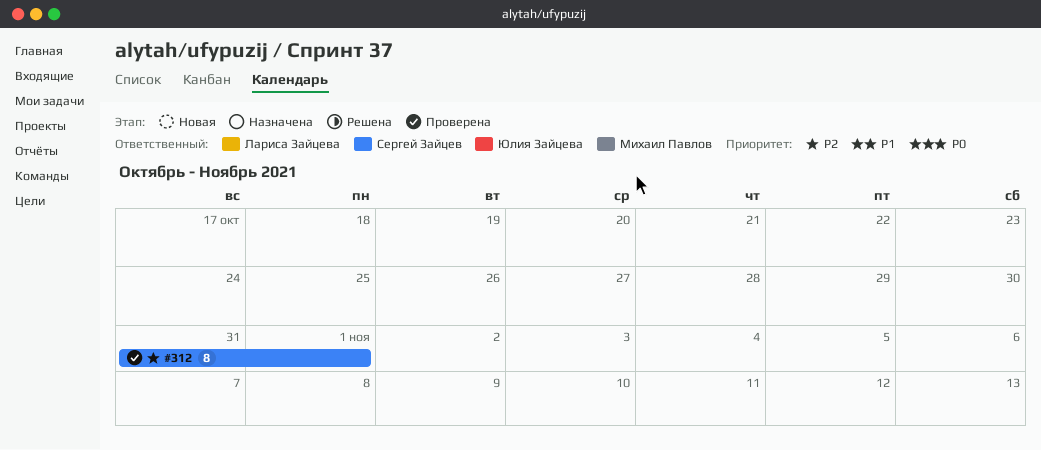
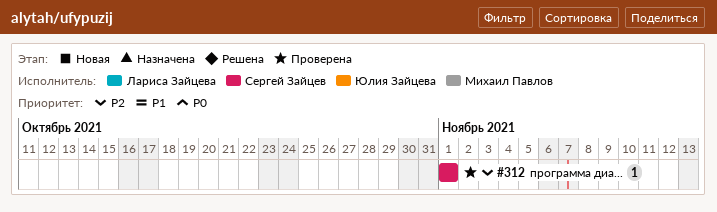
#312, estimate: 8 -> 1
#312, start: Oct 31 -> Nov 1

